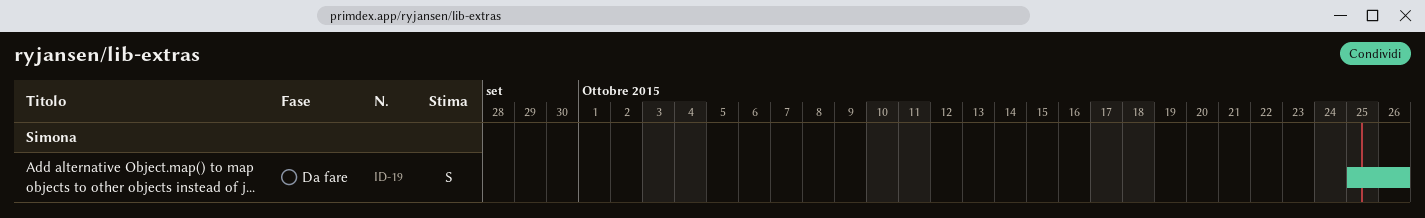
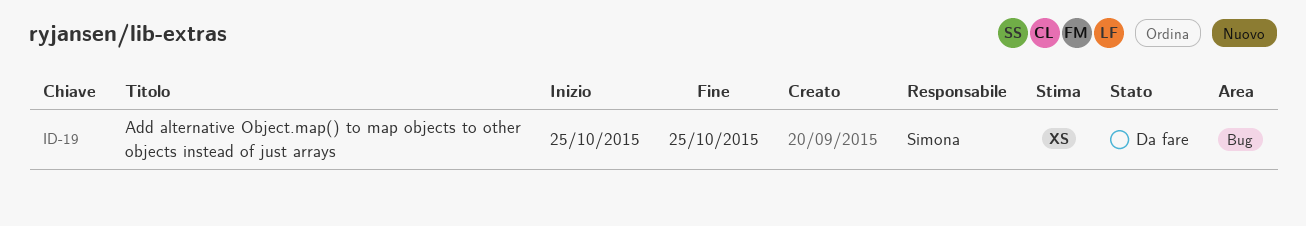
ID-19, estimate: S -> XS
ID-19, due: Oct 26 -> Oct 25

